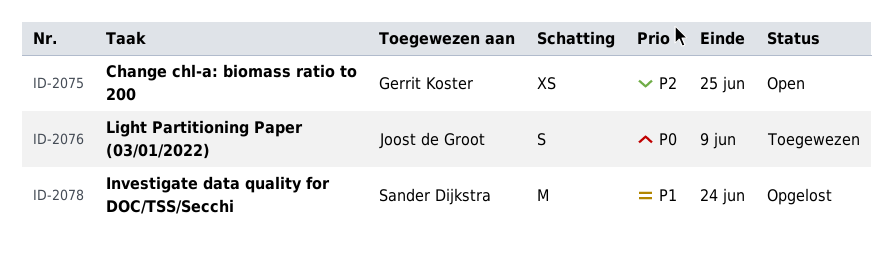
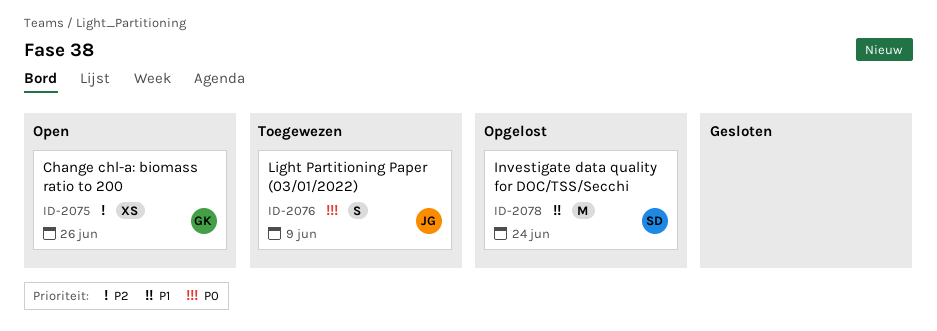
ID-2075, due: Jun 25 -> Jun 26

